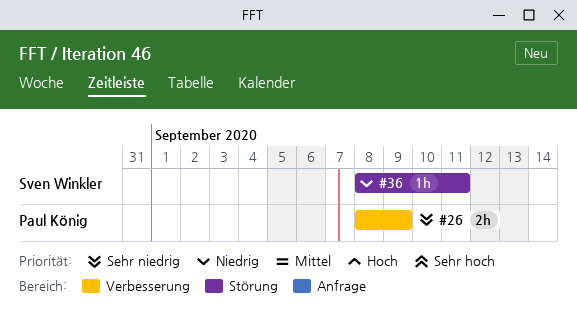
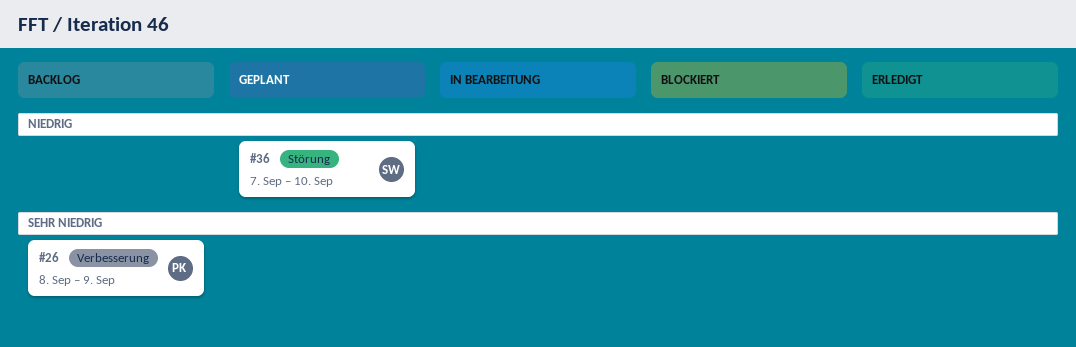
#36, start: Sep 8 -> Sep 7
#36, due: Sep 11 -> Sep 10

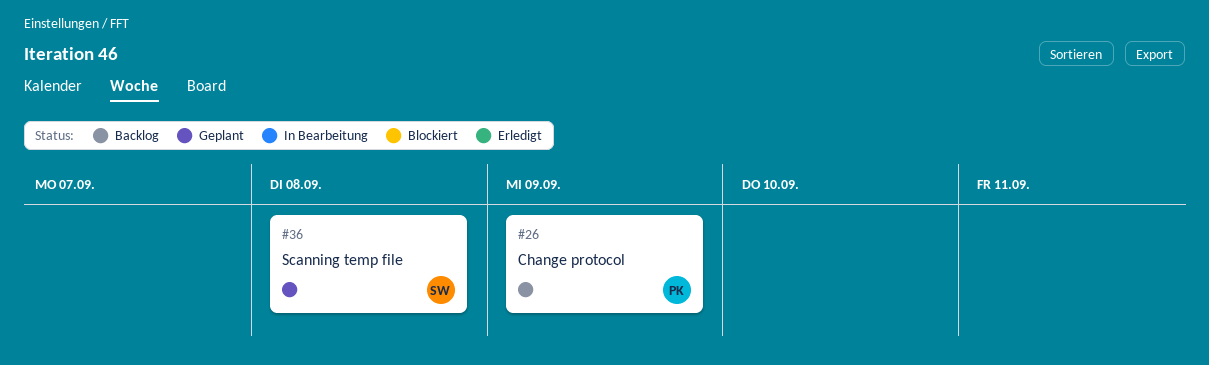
#36, due: Sep 10 -> Sep 8

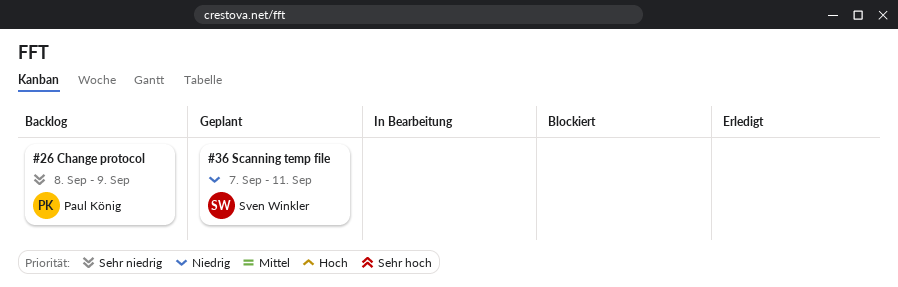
#36, due: Sep 8 -> Sep 11

